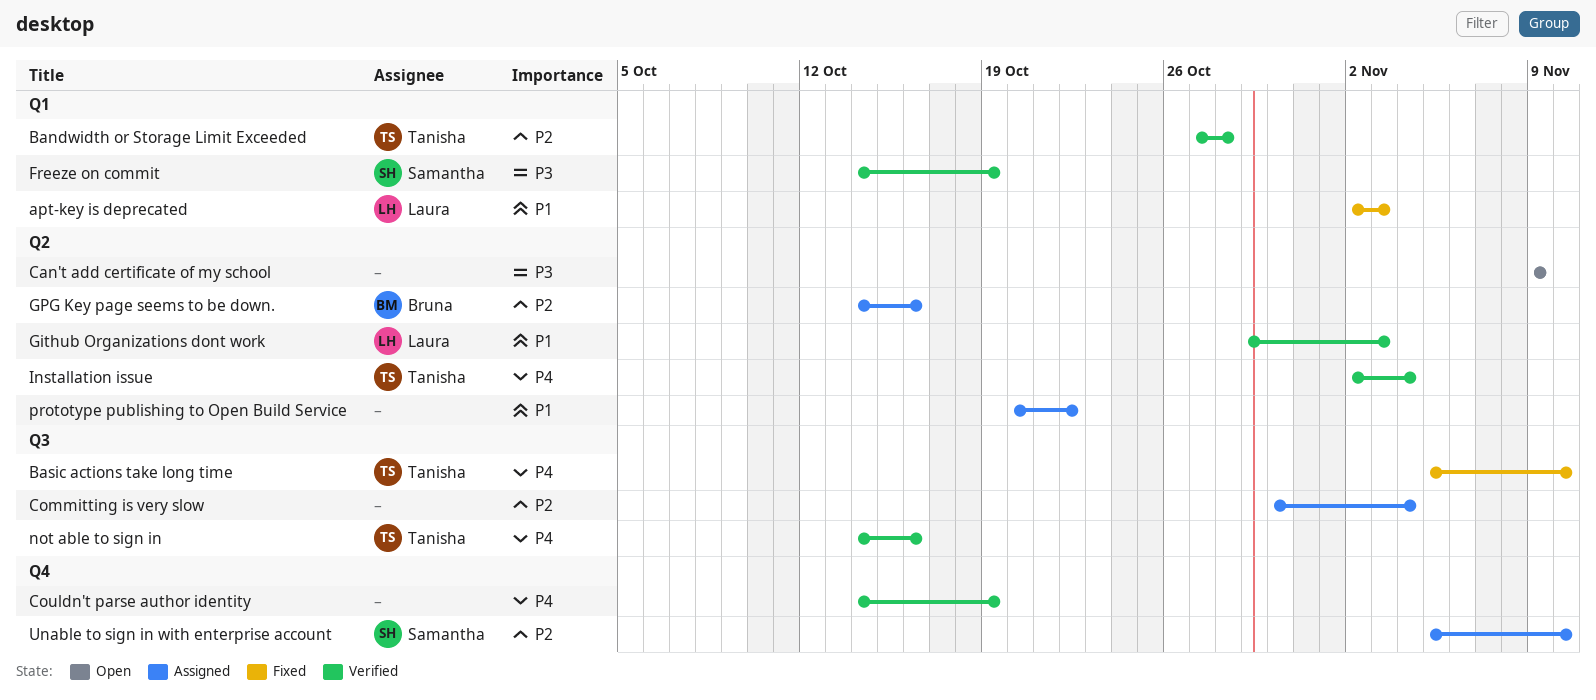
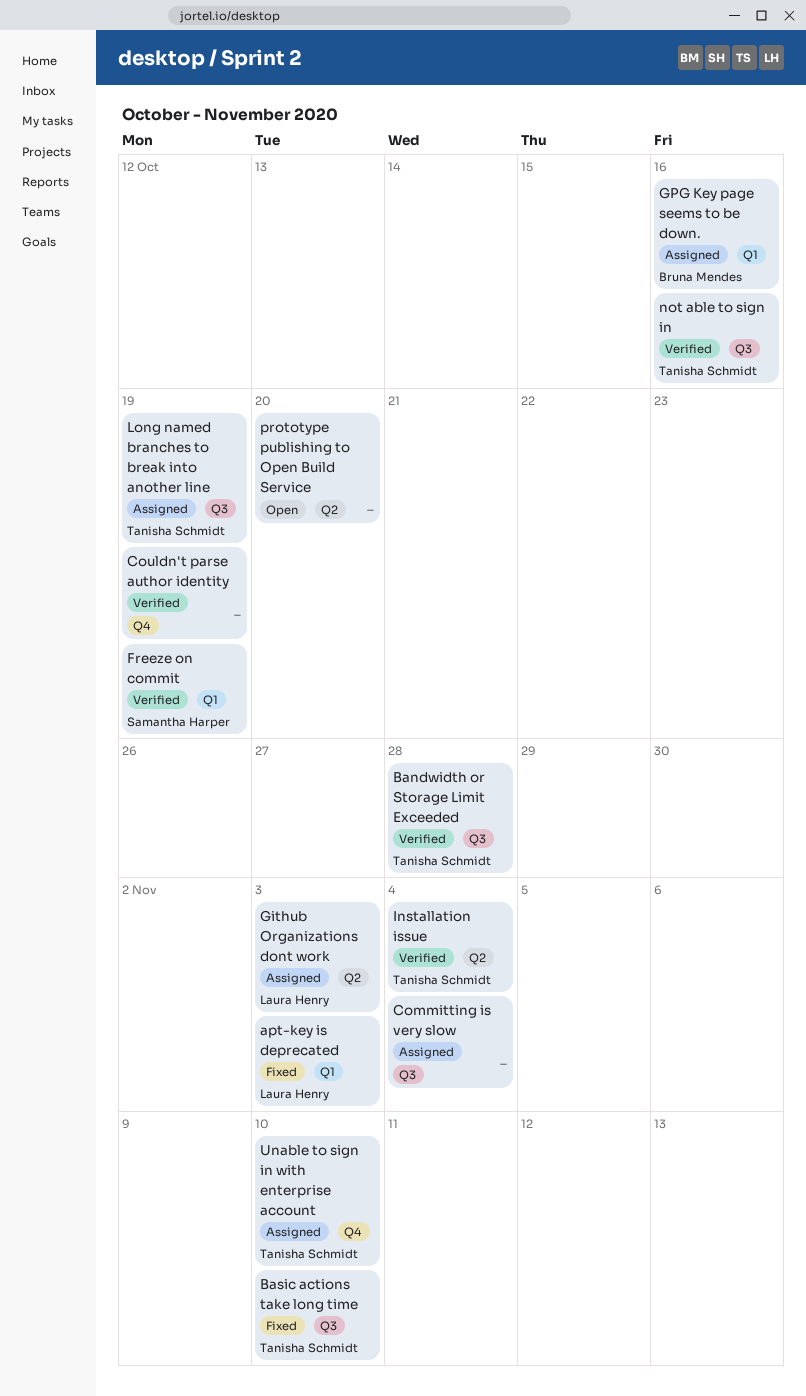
Bandwidth or Storage Limit Exceeded, label: Q1 -> Q3
Can't add certificate of my school: present -> none
Github Organizations dont work, status: Verified -> Assigned
GPG Key page seems to be down., label: Q2 -> Q1
Long named branches to break into another line: none -> present
prototype publishing to Open Build Service, status: Assigned -> Open
prototype publishing to Open Build Service, due: Oct 22 -> Oct 20
Unable to sign in with enterprise account, owner: Samantha Harper -> Tanisha Schmidt

